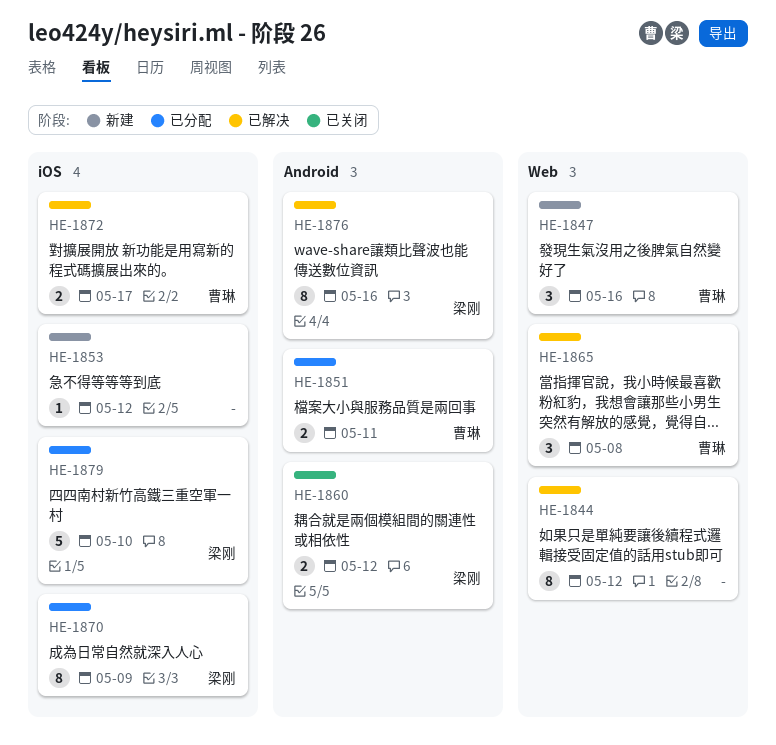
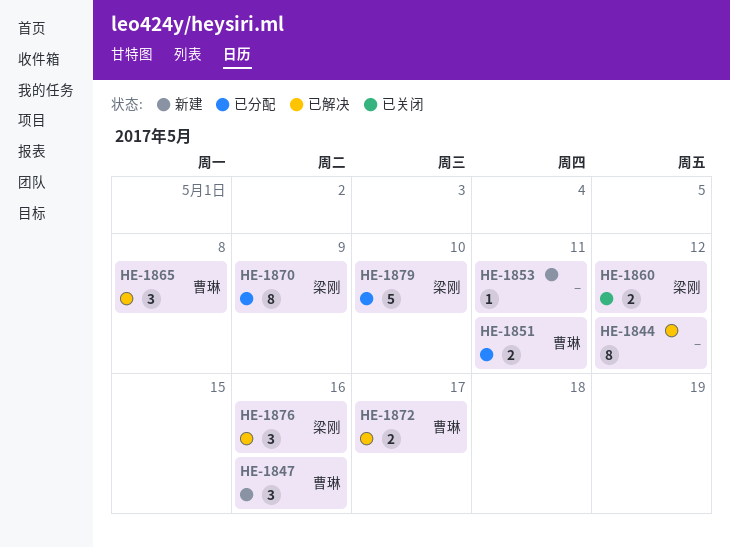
HE-1853, due: May 12 -> May 11
HE-1876, estimate: 8 -> 3

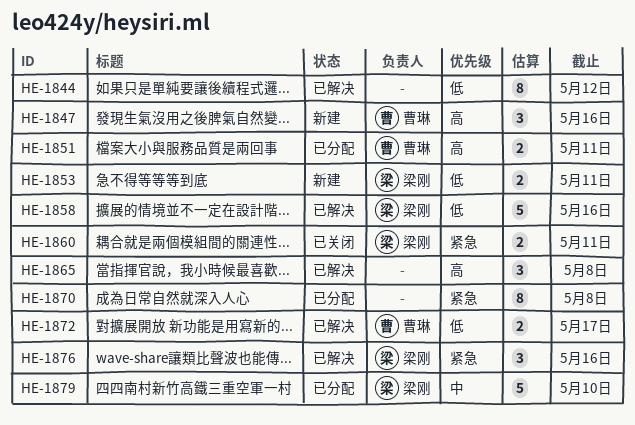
HE-1853, owner: none -> 梁刚
HE-1853, estimate: 1 -> 2
HE-1858: none -> present
HE-1860, due: May 12 -> May 11
HE-1865, owner: 曹琳 -> none
HE-1870, owner: 梁刚 -> none
HE-1870, due: May 9 -> May 8

